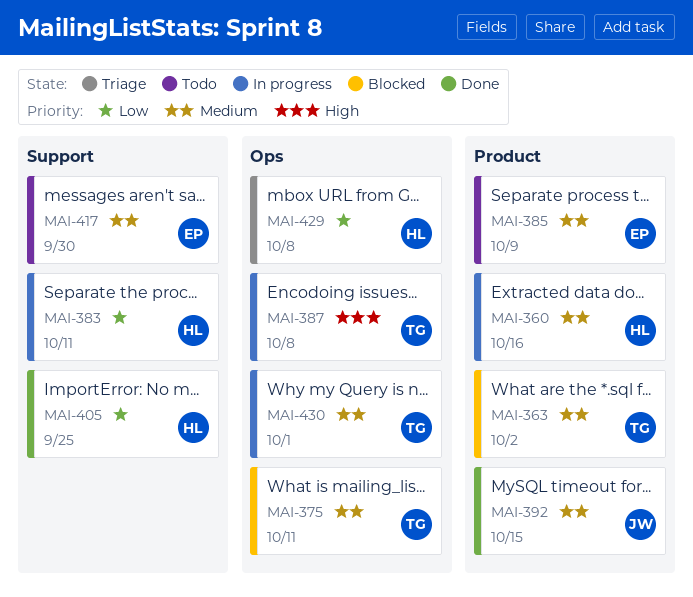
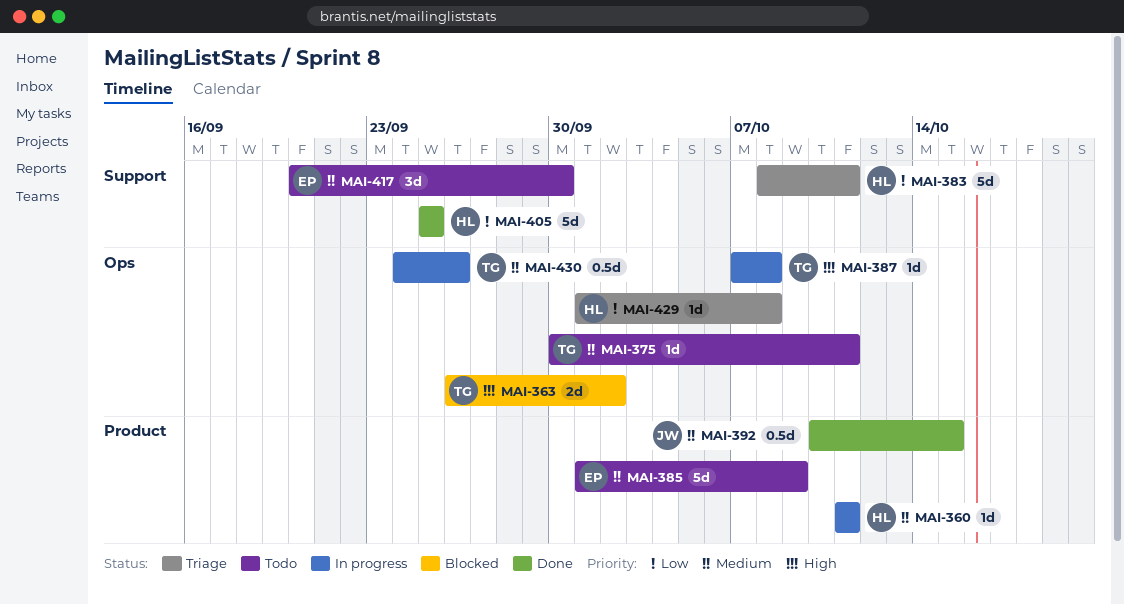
MAI-360, due: Oct 16 -> Oct 11
MAI-363, priority: Medium -> High
MAI-363, label: Product -> Ops
MAI-375, status: Blocked -> Todo
MAI-383, status: In progress -> Triage
MAI-430, due: Oct 1 -> Sep 26

